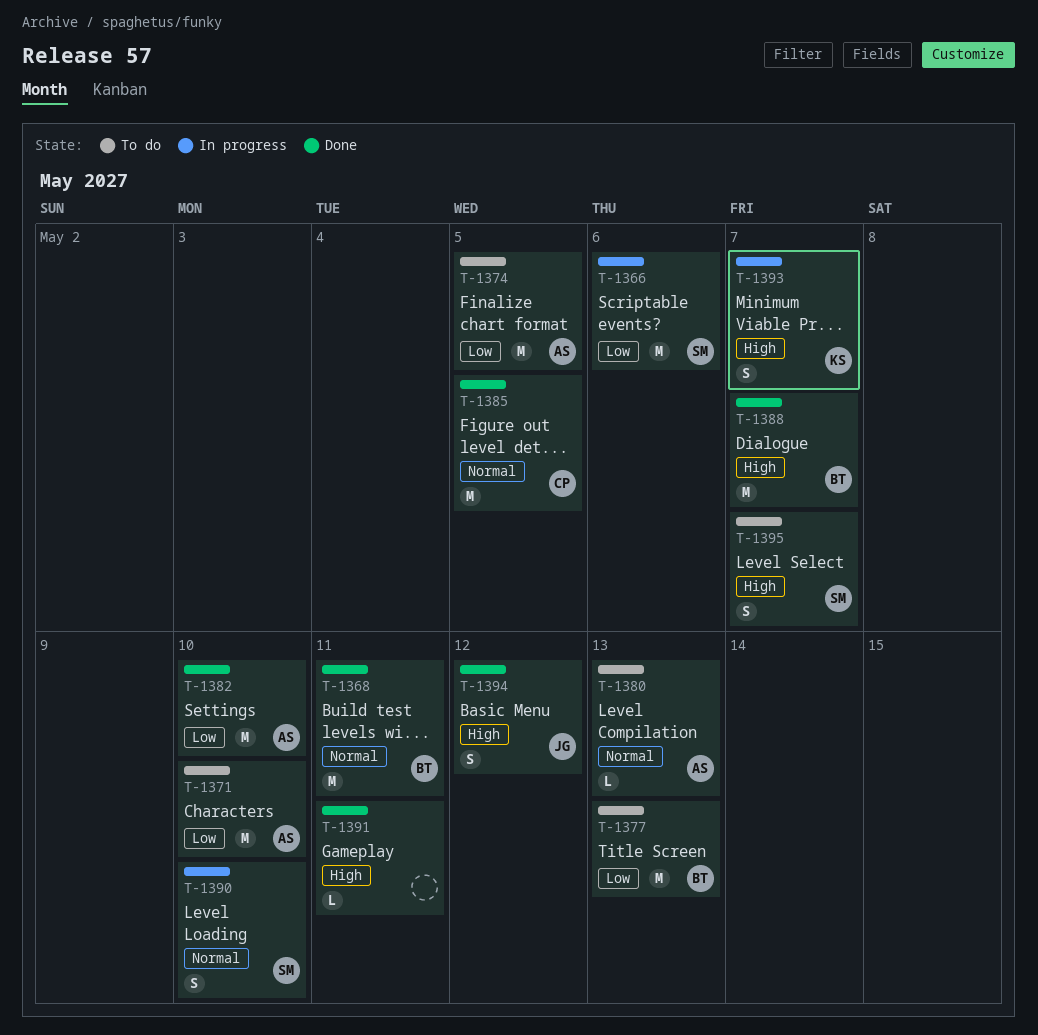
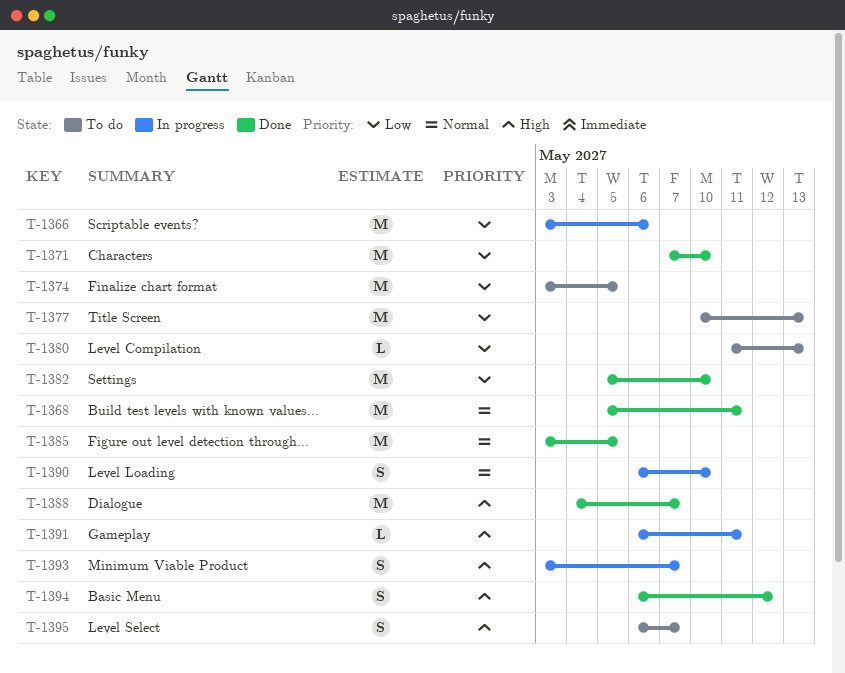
T-1371, status: To do -> Done
T-1380, priority: Normal -> Low
T-1391, status: Done -> In progress

